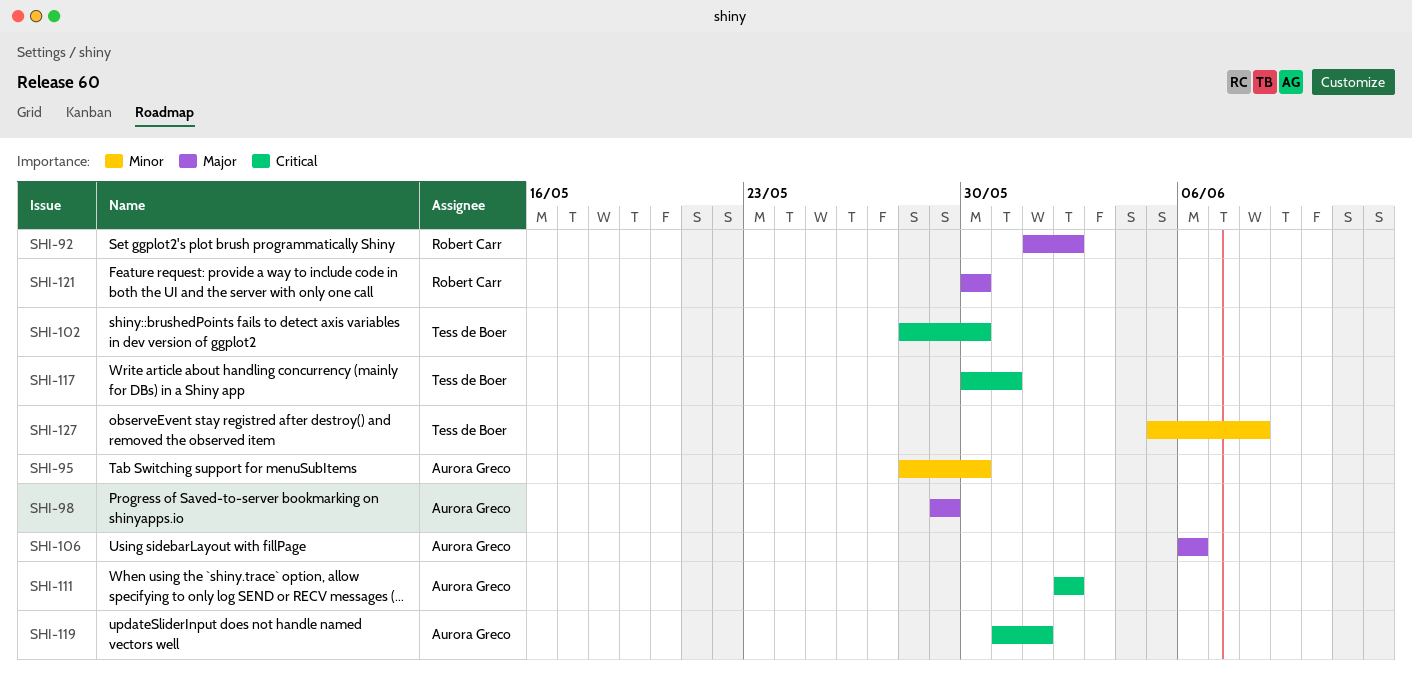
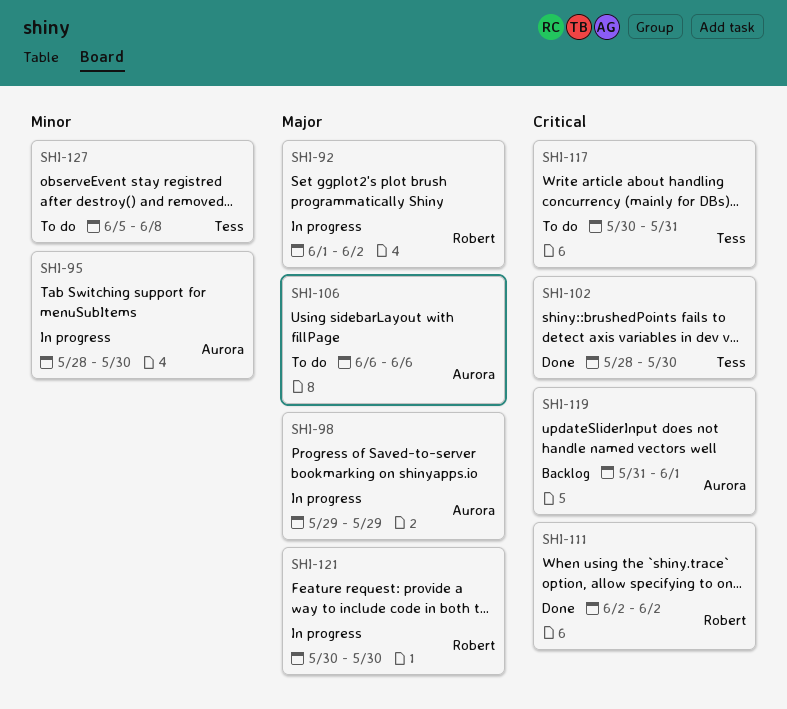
SHI-111, owner: Aurora Greco -> Robert Carr

